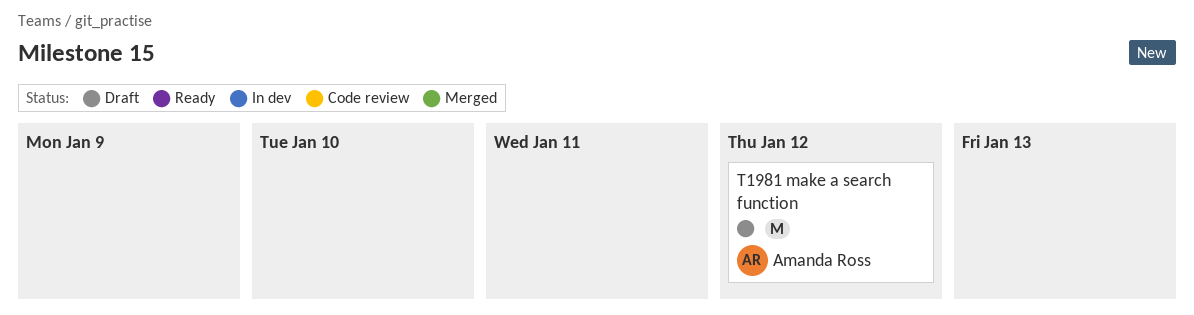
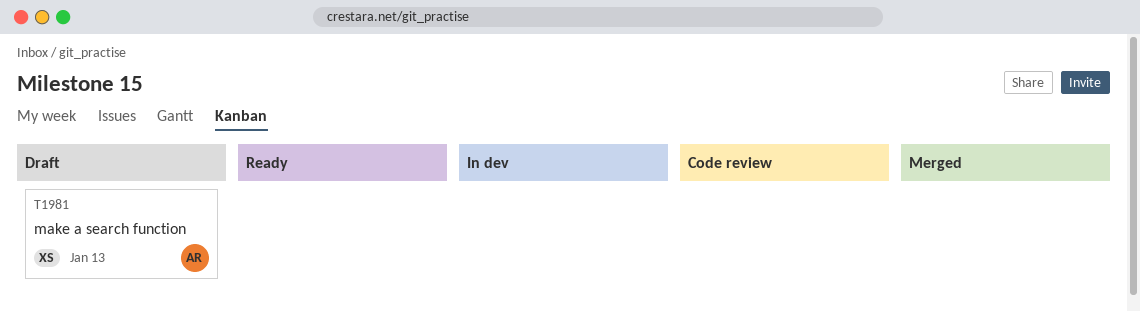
T1981, estimate: M -> XS
T1981, due: Jan 12 -> Jan 13

